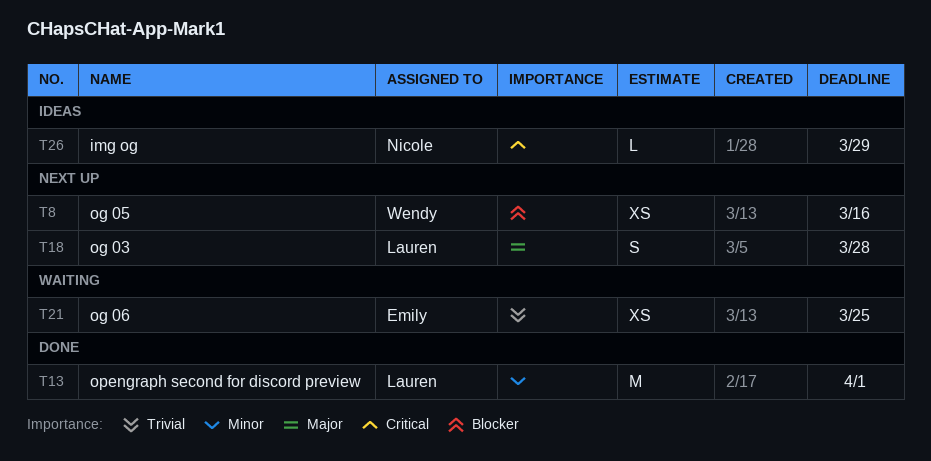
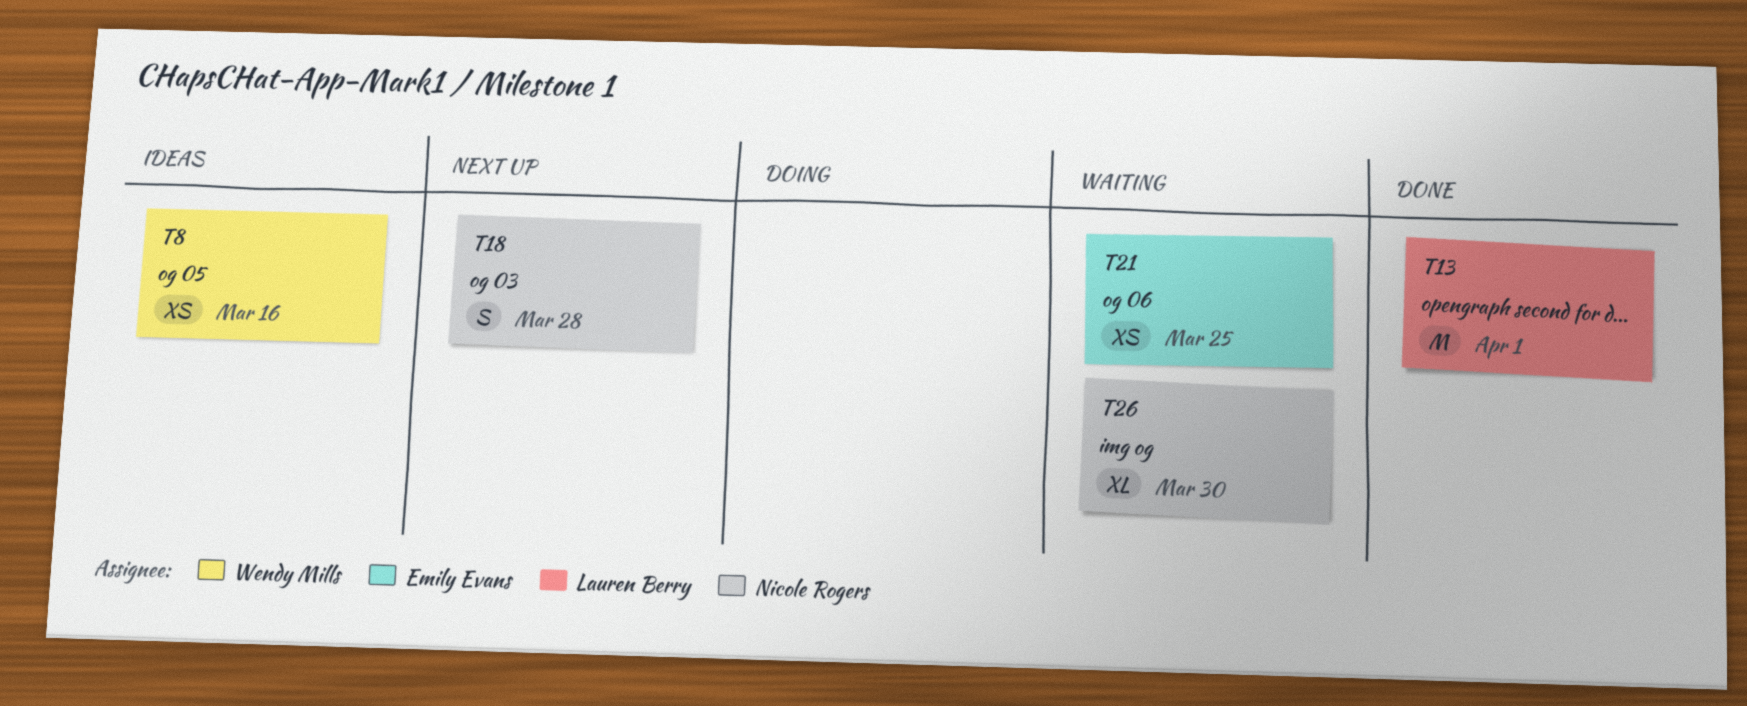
T8, status: Next up -> Ideas
T18, owner: Lauren Berry -> Nicole Rogers
T26, status: Ideas -> Waiting
T26, estimate: L -> XL
T26, due: Mar 29 -> Mar 30

